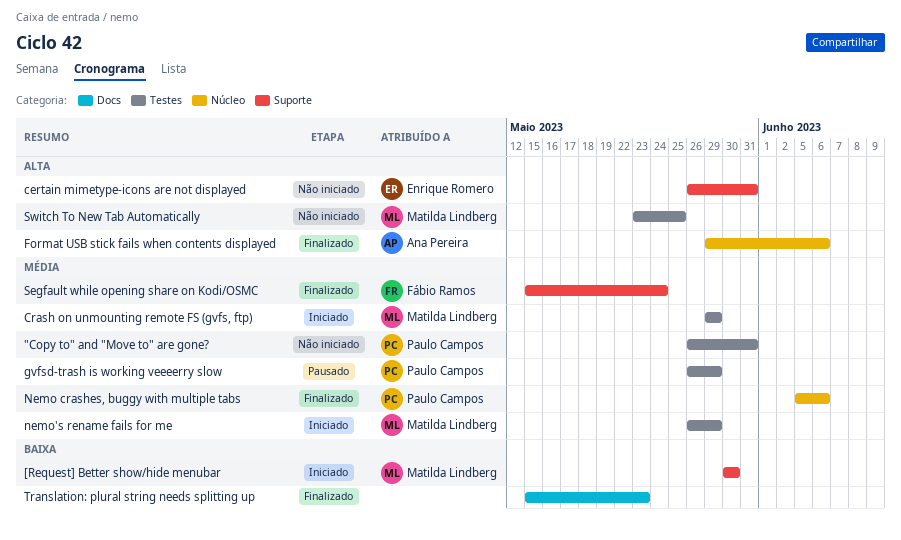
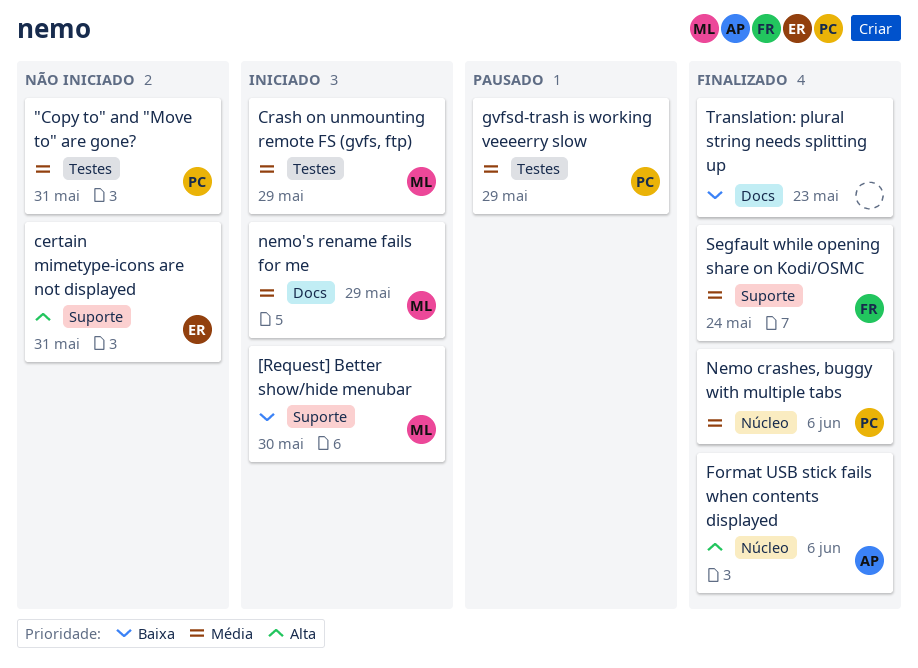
nemo's rename fails for me, label: Testes -> Docs
Switch To New Tab Automatically: present -> none

